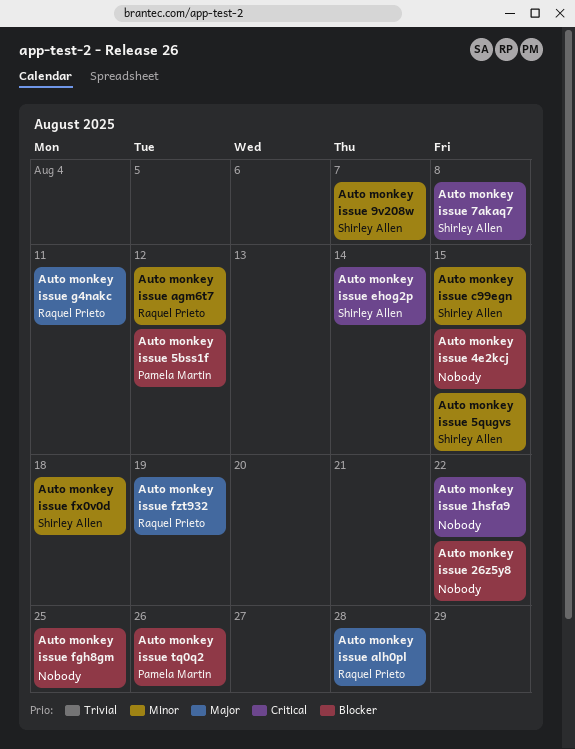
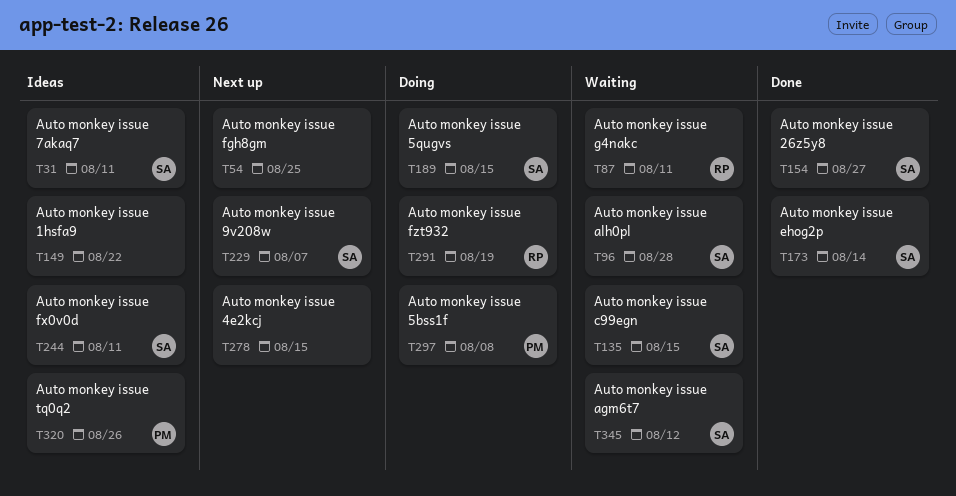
Auto monkey issue 26z5y8, owner: none -> Shirley Allen
Auto monkey issue 26z5y8, due: Aug 22 -> Aug 27
Auto monkey issue 5bss1f, due: Aug 12 -> Aug 8
Auto monkey issue 7akaq7, due: Aug 8 -> Aug 11
Auto monkey issue agm6t7, owner: Raquel Prieto -> Shirley Allen
Auto monkey issue alh0pl, owner: Raquel Prieto -> Shirley Allen
Auto monkey issue fx0v0d, due: Aug 18 -> Aug 11

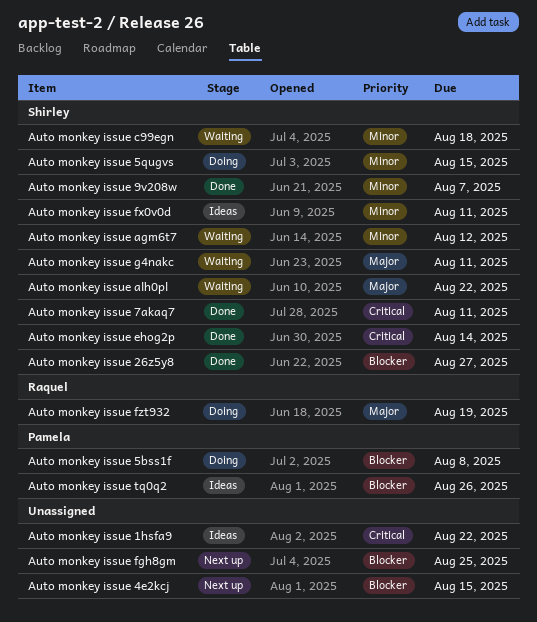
Auto monkey issue 7akaq7, status: Ideas -> Done
Auto monkey issue 9v208w, status: Next up -> Done
Auto monkey issue alh0pl, due: Aug 28 -> Aug 22
Auto monkey issue c99egn, due: Aug 15 -> Aug 18
Auto monkey issue g4nakc, owner: Raquel -> Shirley

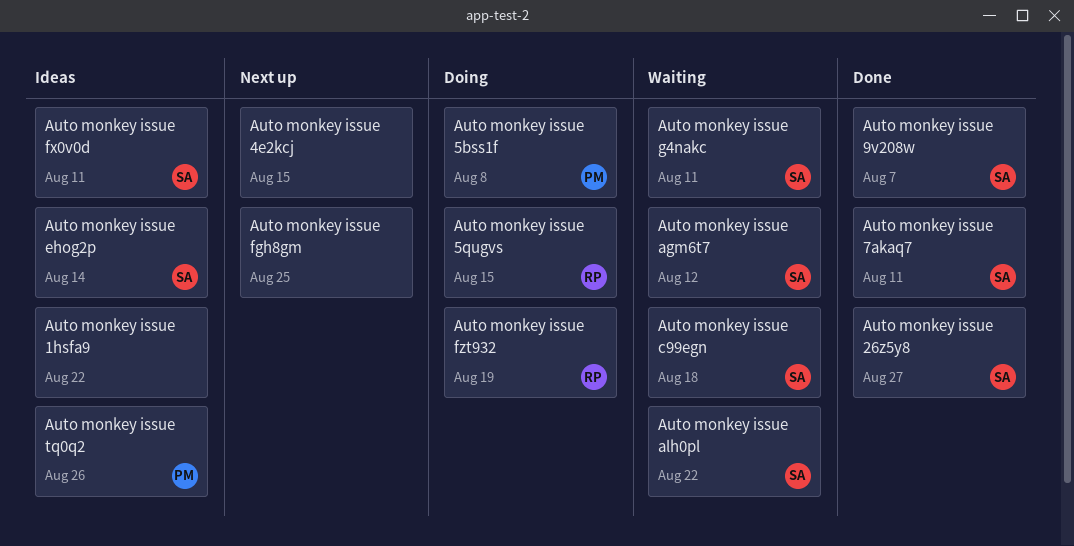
Auto monkey issue 5qugvs, owner: Shirley -> Raquel
Auto monkey issue ehog2p, status: Done -> Ideas

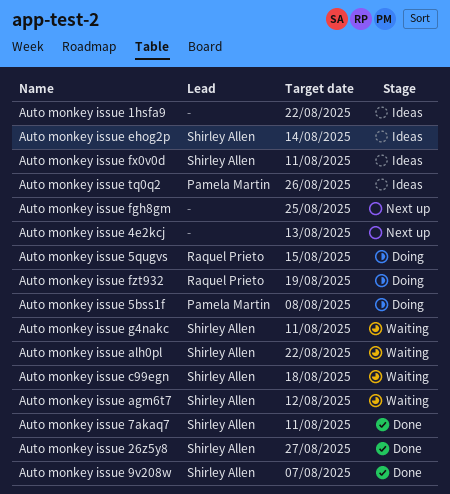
Auto monkey issue 4e2kcj, due: Aug 15 -> Aug 13

